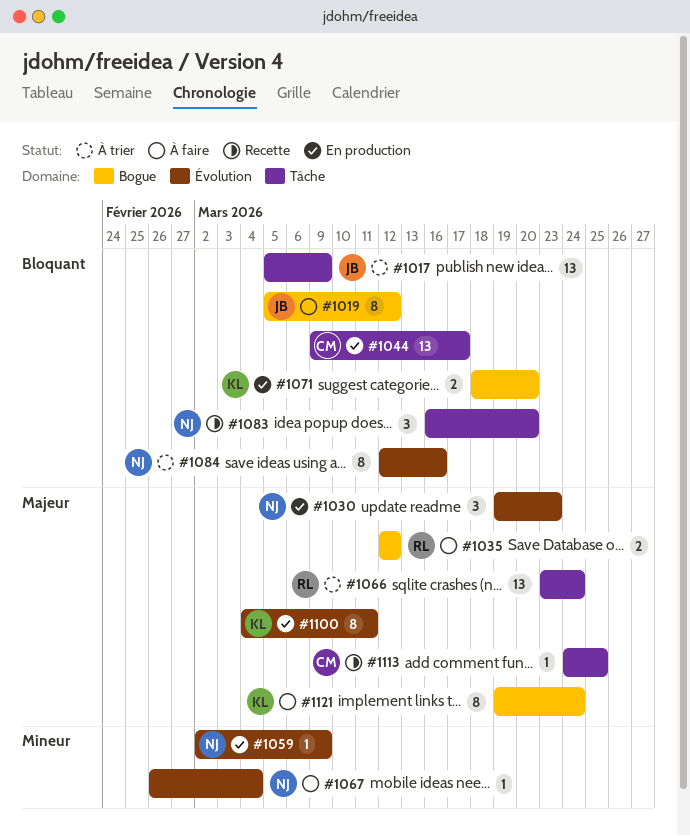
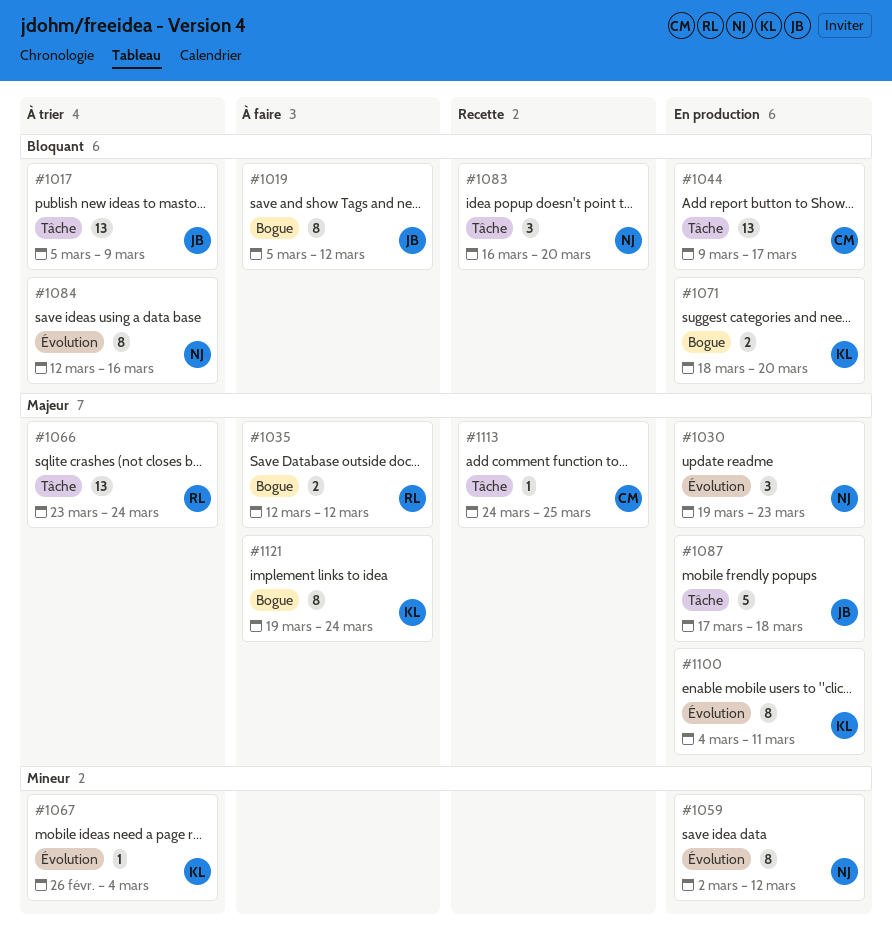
#1059, estimate: 1 -> 8
#1059, due: Mar 9 -> Mar 12
#1067, status: À faire -> À trier
#1067, owner: NJ -> KL
#1087: none -> present

